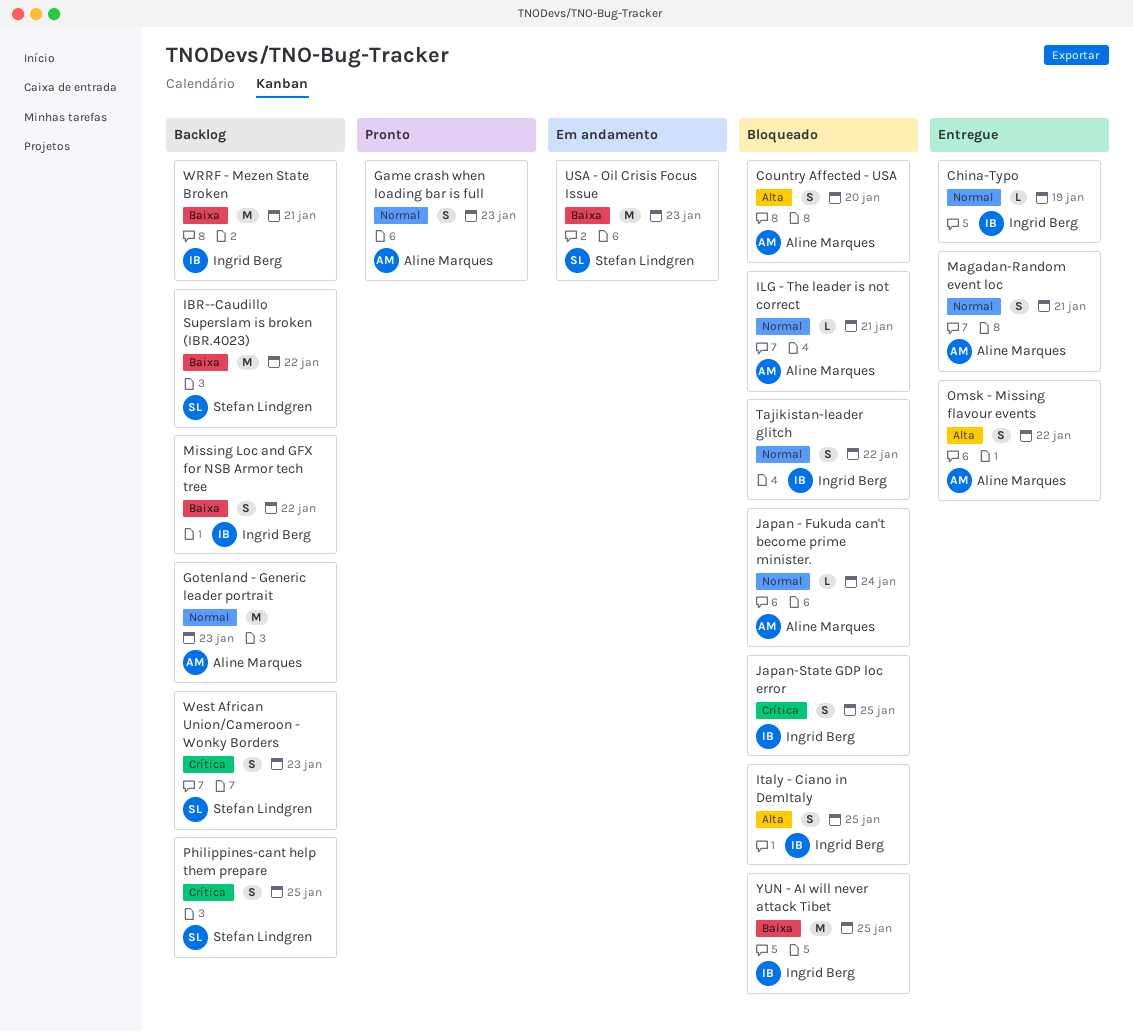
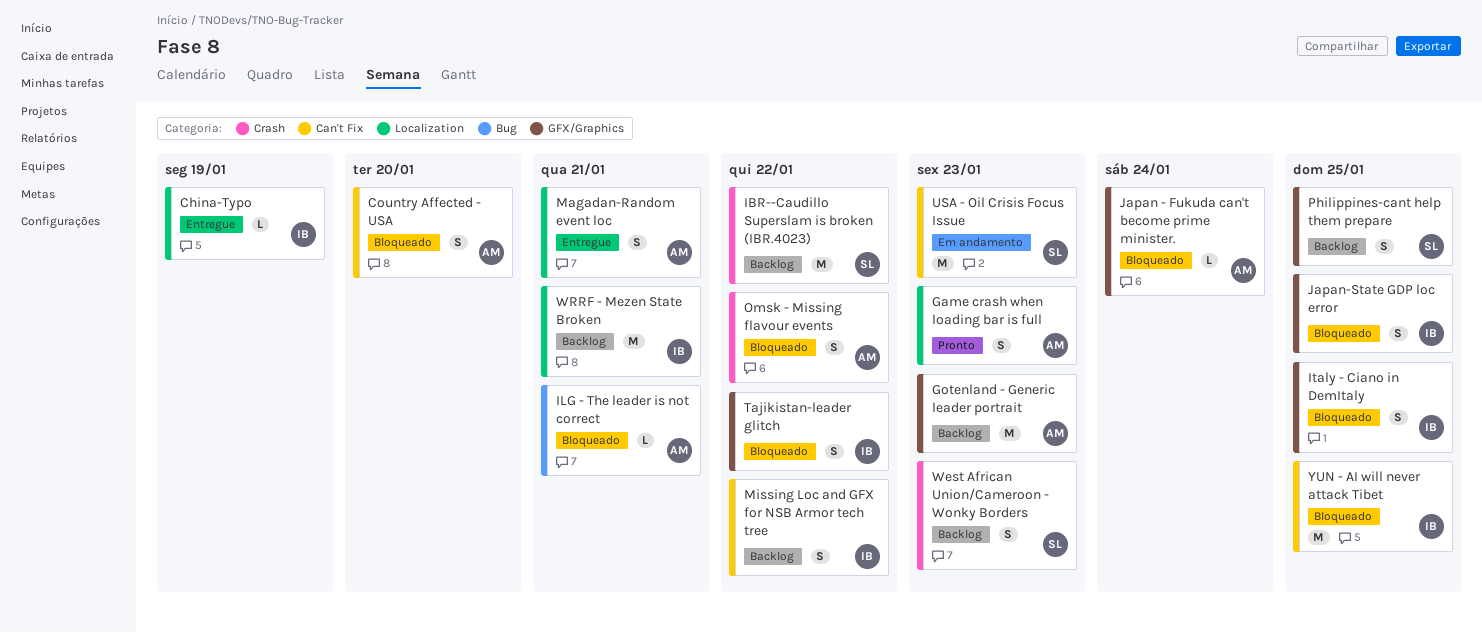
Omsk - Missing flavour events, status: Entregue -> Bloqueado

